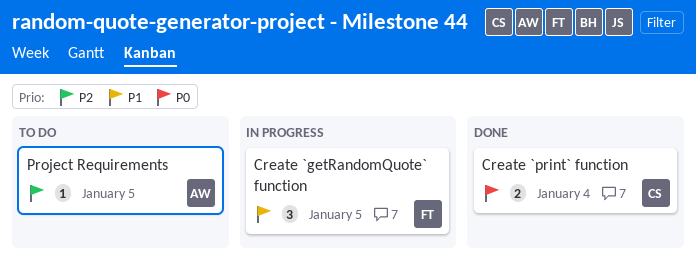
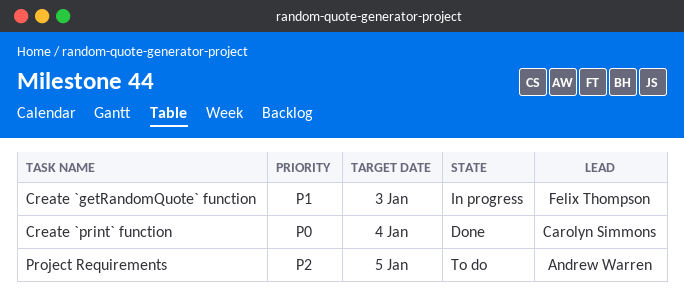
Create `getRandomQuote` function, due: Jan 5 -> Jan 3

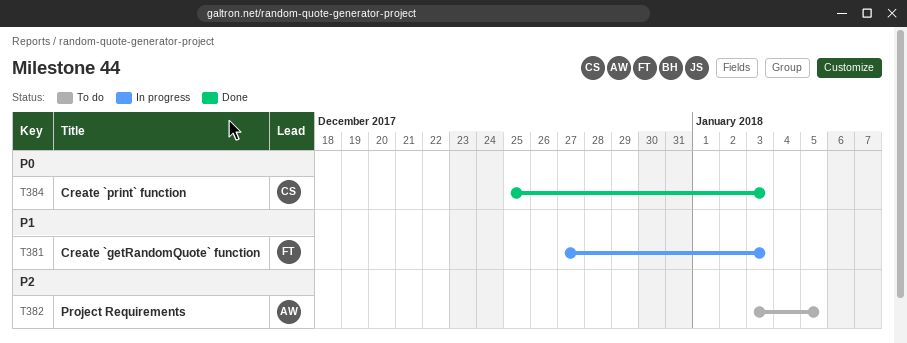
Create `print` function, due: Jan 4 -> Jan 3

